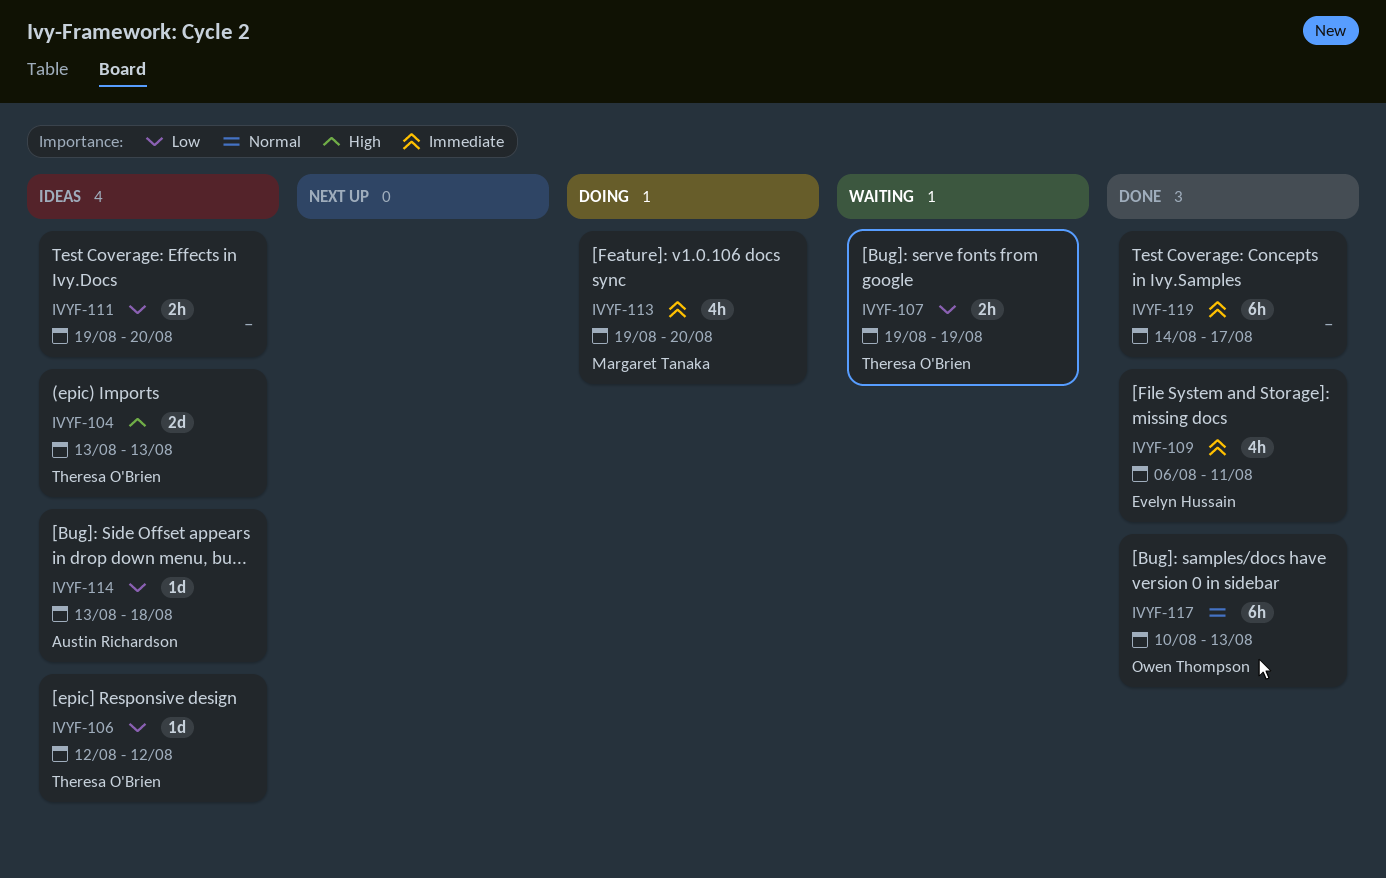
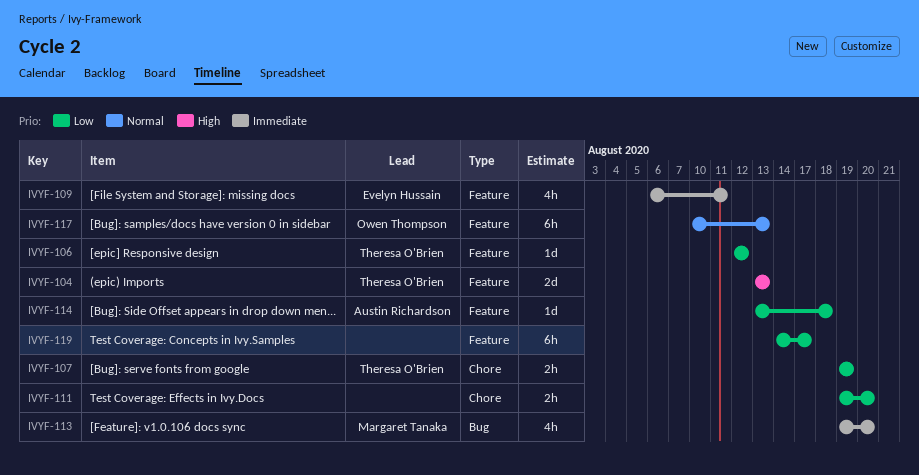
IVYF-119, priority: Immediate -> Low

